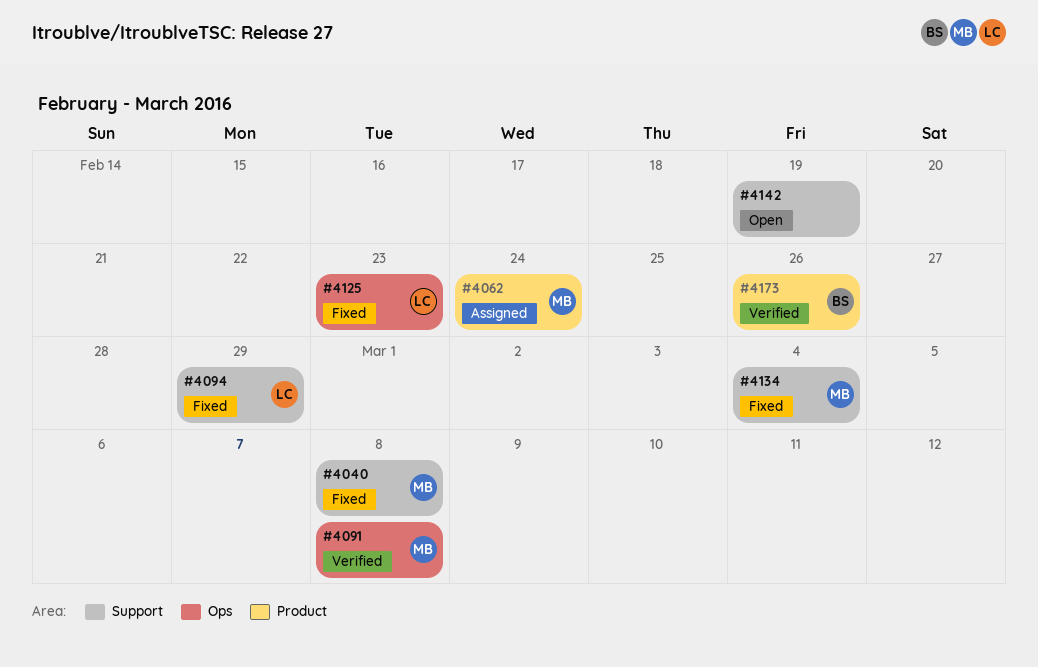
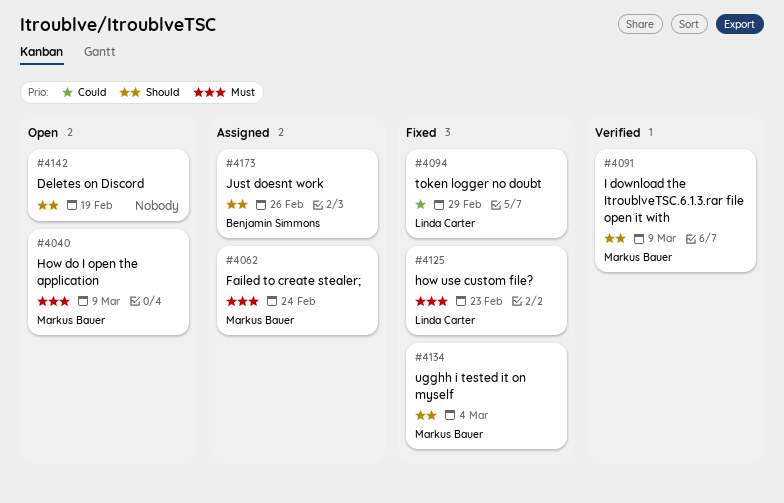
#4040, status: Fixed -> Open
#4040, due: Mar 8 -> Mar 9
#4091, due: Mar 8 -> Mar 9
#4173, status: Verified -> Assigned

